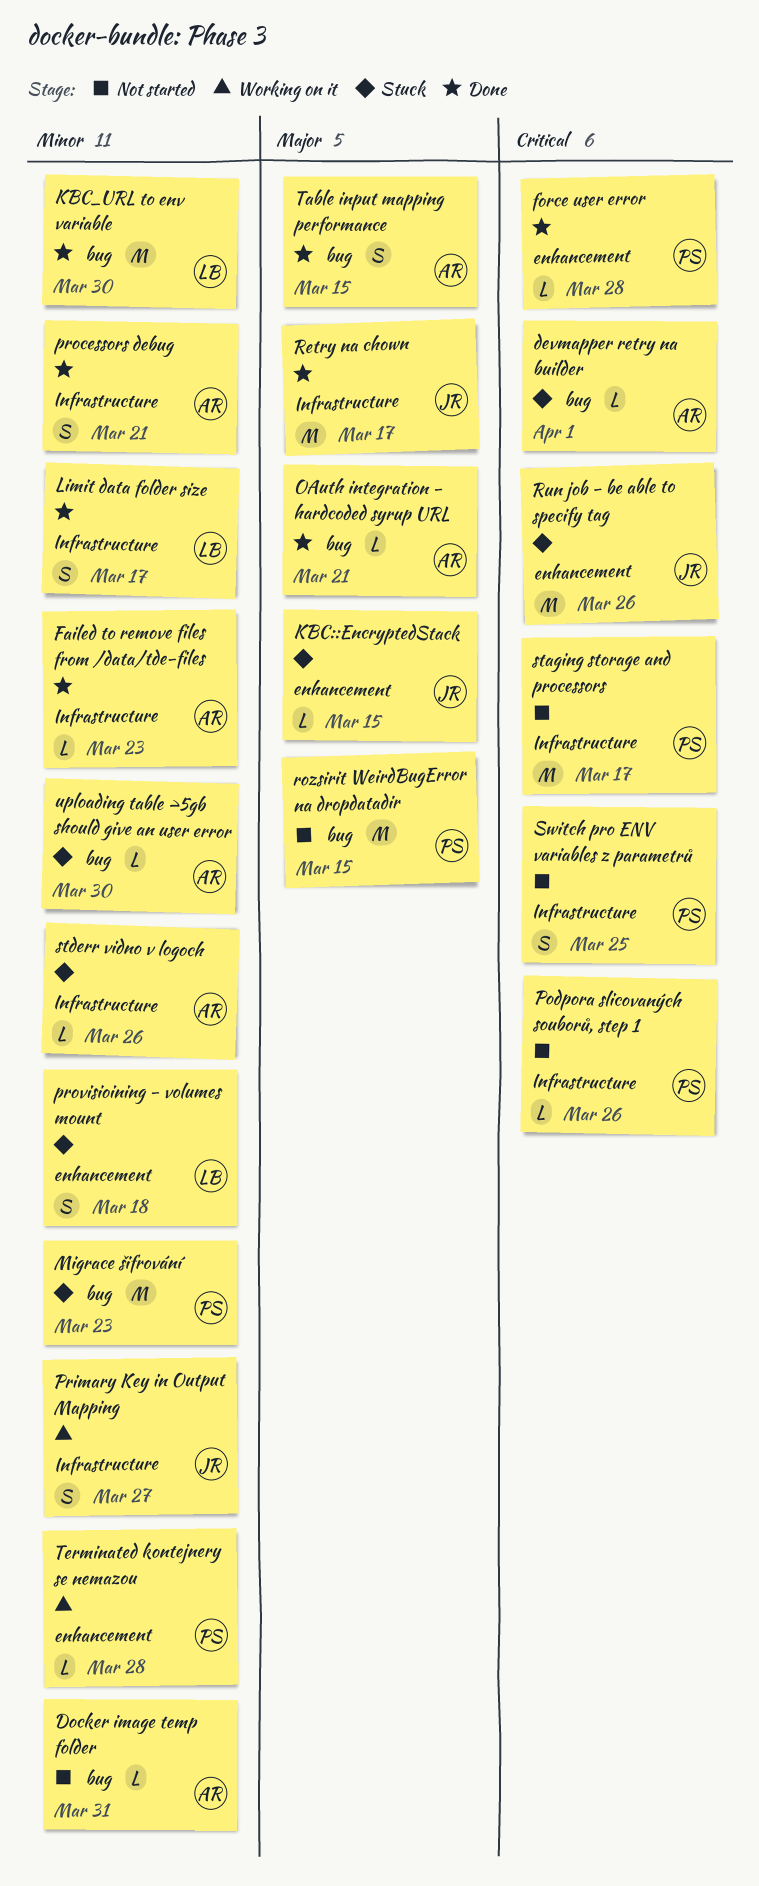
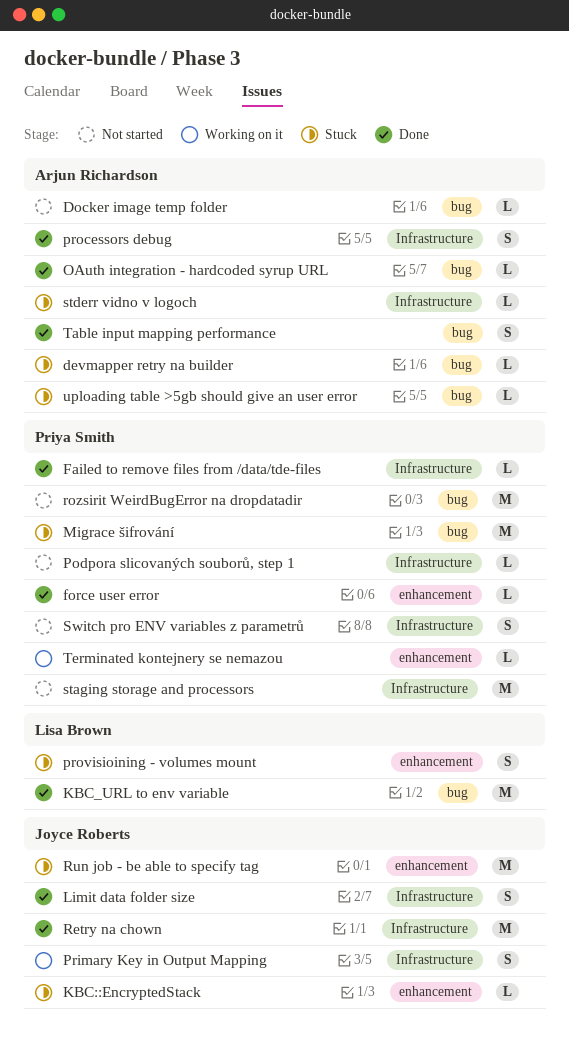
Failed to remove files from /data/tde-files, owner: Arjun Richardson -> Priya Smith
Limit data folder size, owner: Lisa Brown -> Joyce Roberts

